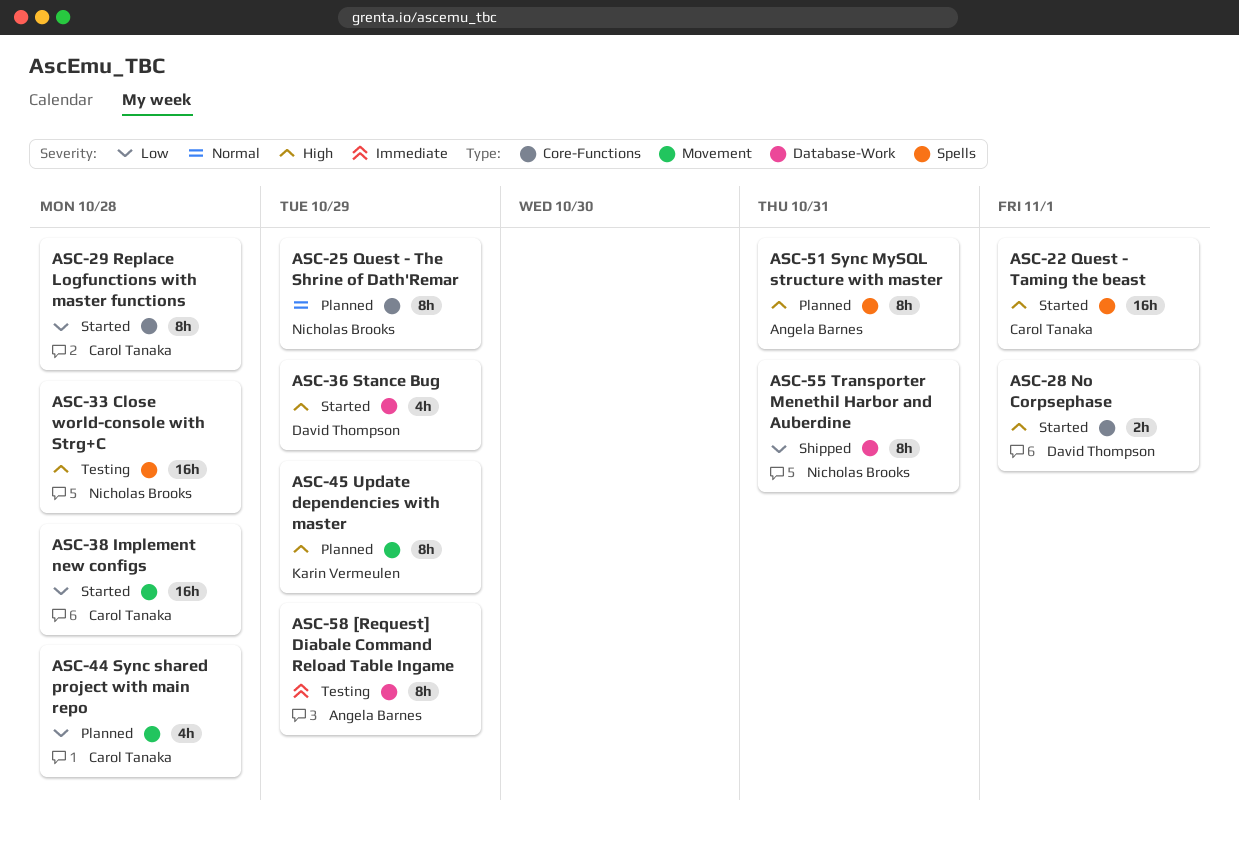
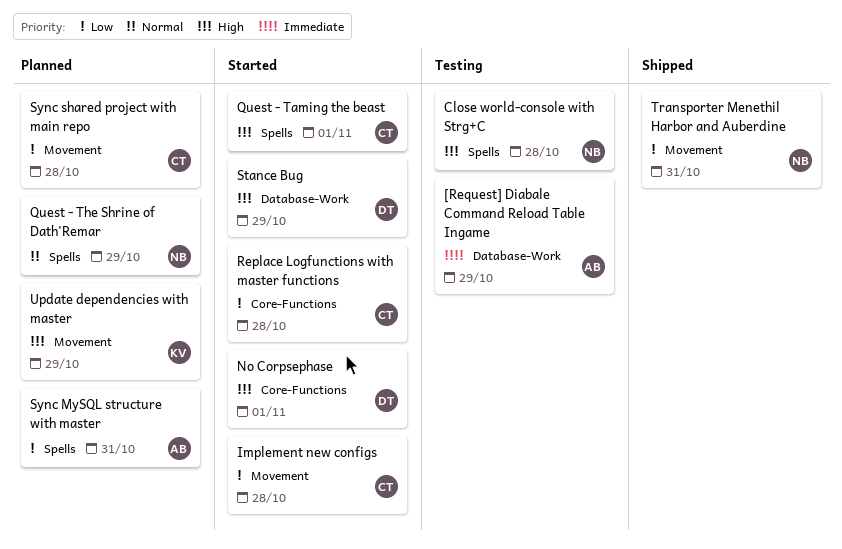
Quest - The Shrine of Dath'Remar, label: Core-Functions -> Spells
Sync MySQL structure with master, priority: High -> Low
Transporter Menethil Harbor and Auberdine, label: Database-Work -> Movement

